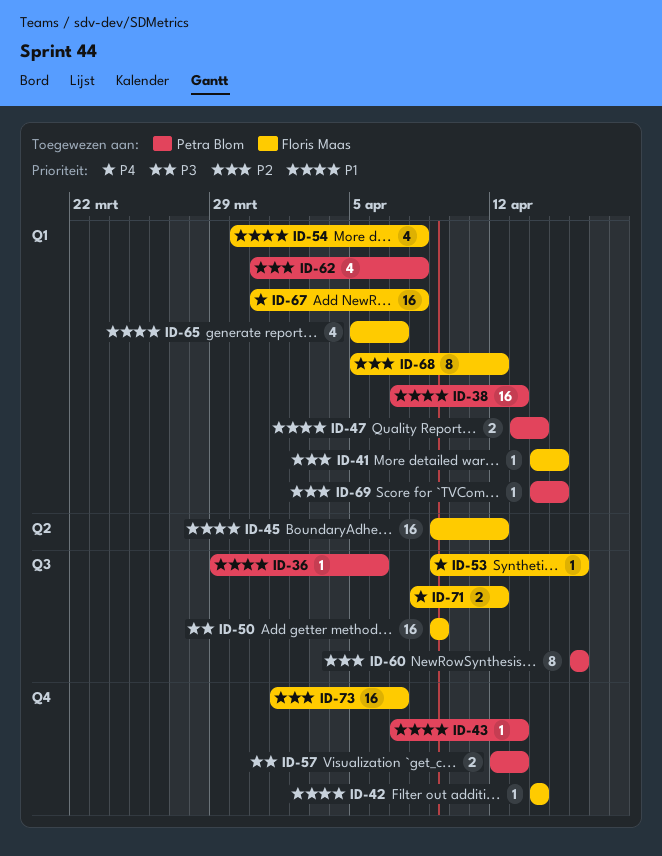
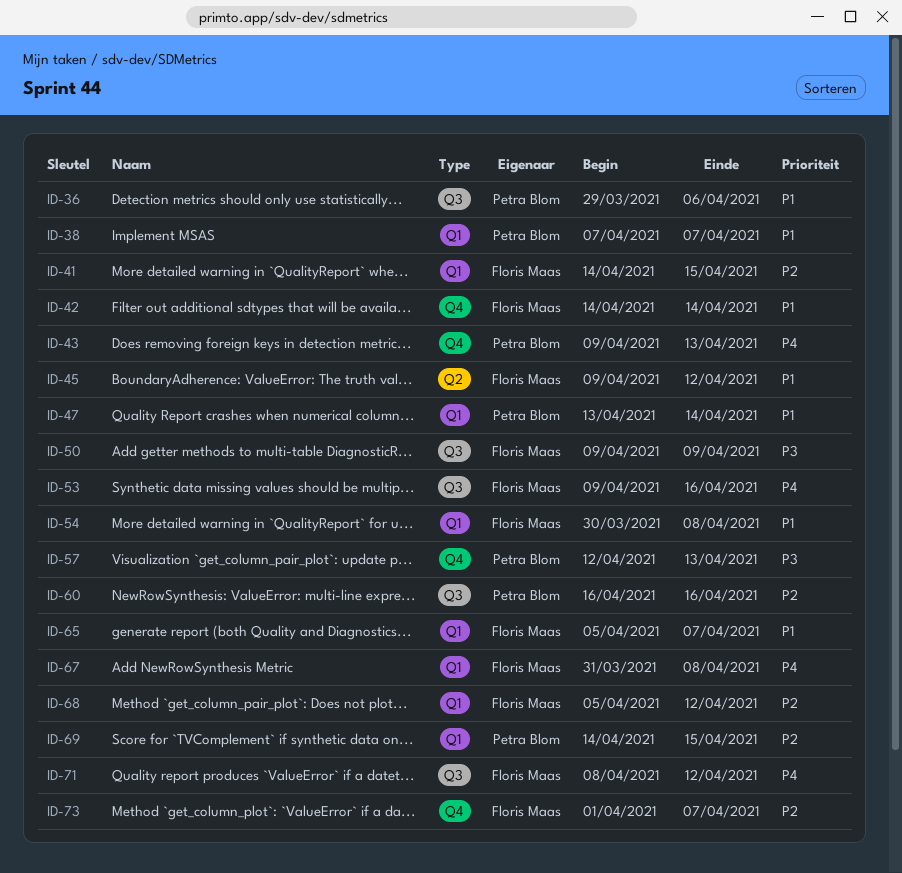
ID-38, due: Apr 13 -> Apr 7
ID-43, priority: P1 -> P4
ID-43, start: Apr 7 -> Apr 9
ID-62: present -> none

